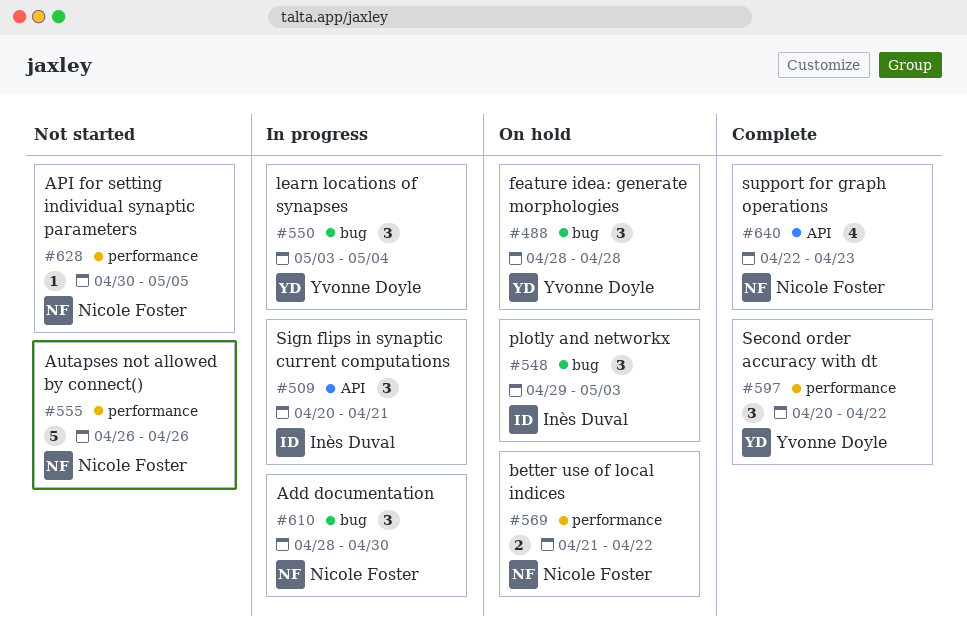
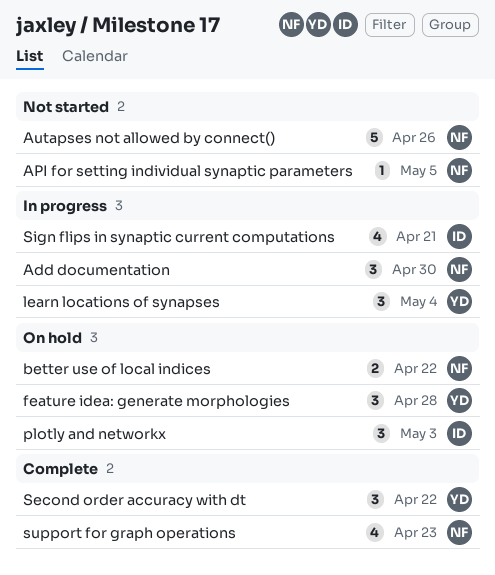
Sign flips in synaptic current computations, estimate: 3 -> 4

